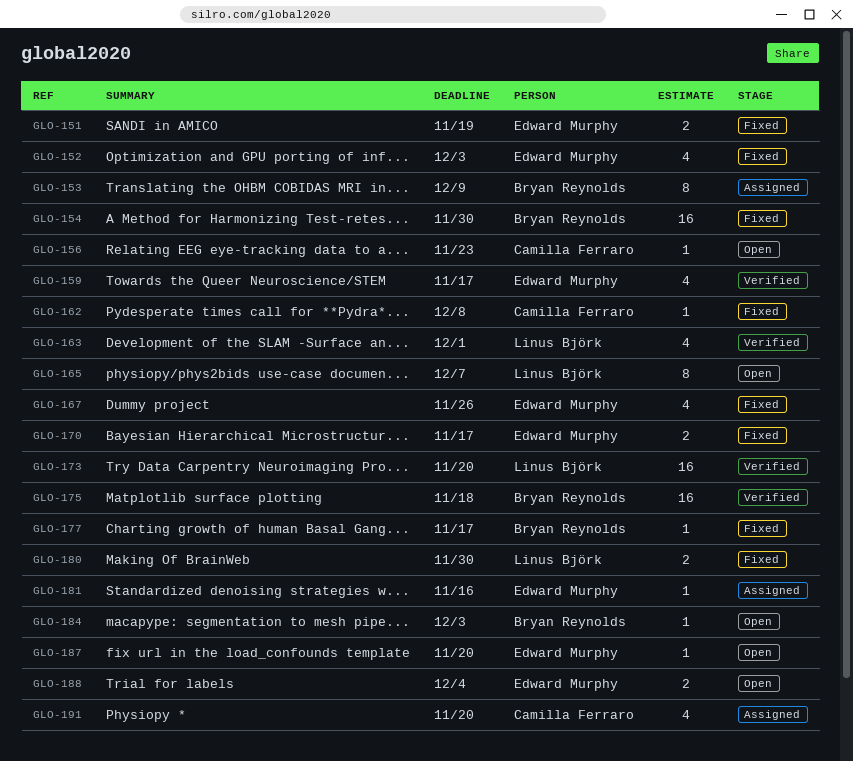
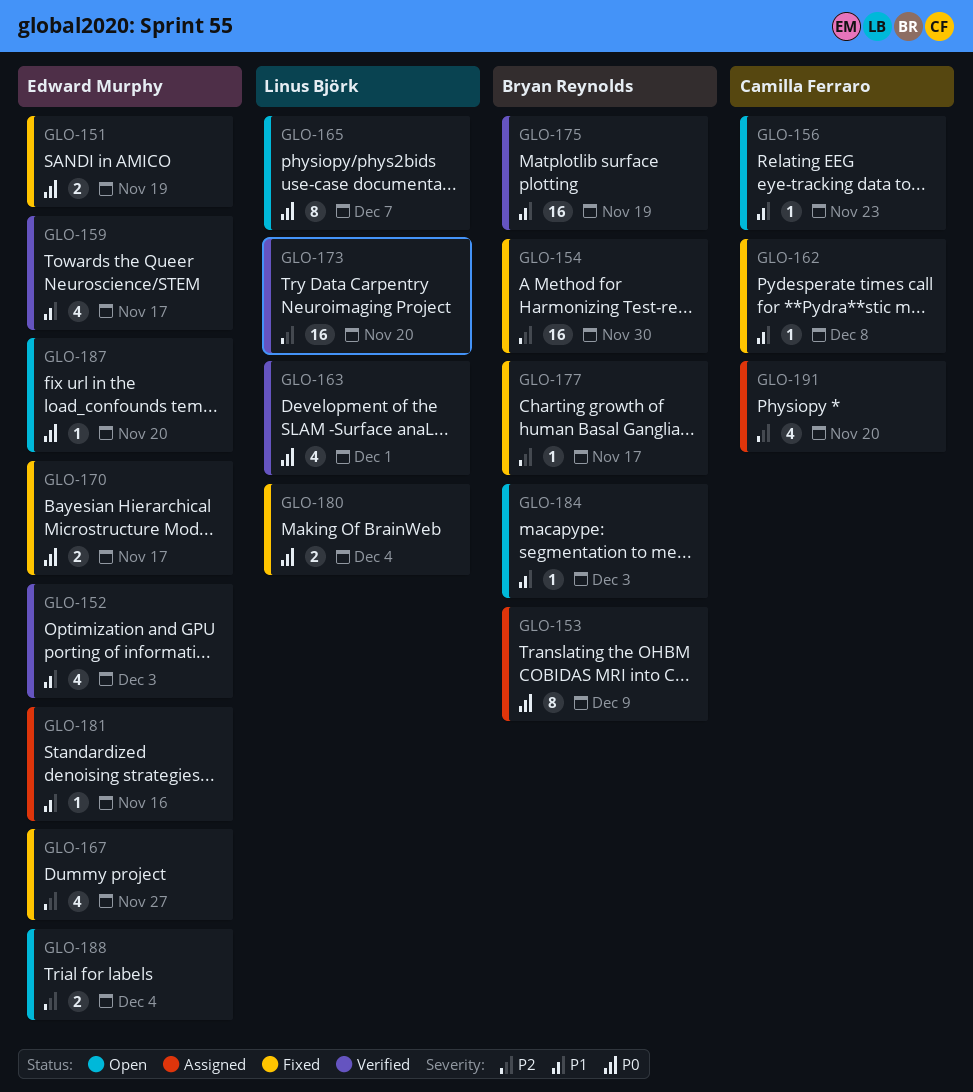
GLO-152, status: Fixed -> Verified
GLO-167, due: Nov 26 -> Nov 27
GLO-175, due: Nov 18 -> Nov 19
GLO-180, due: Nov 30 -> Dec 4

